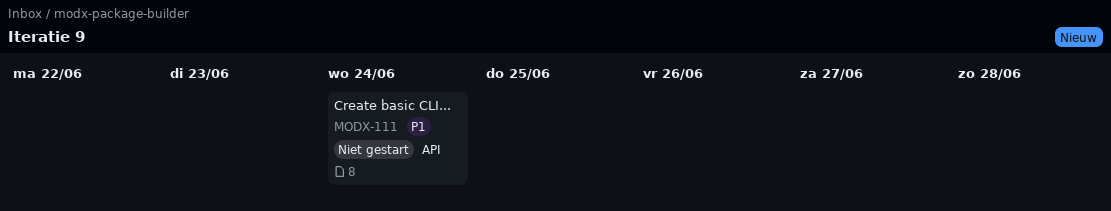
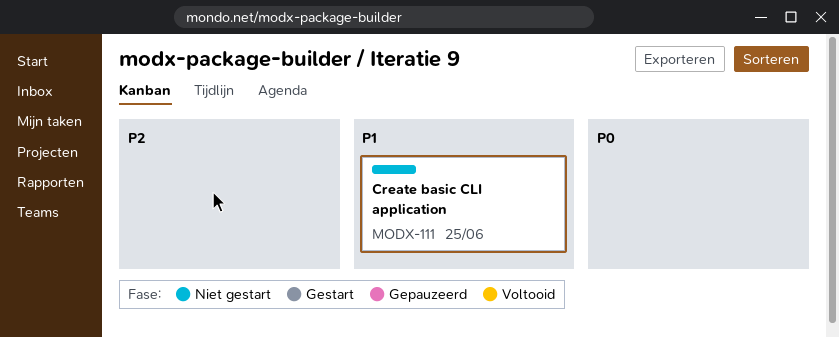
MODX-111, due: Jun 24 -> Jun 25

